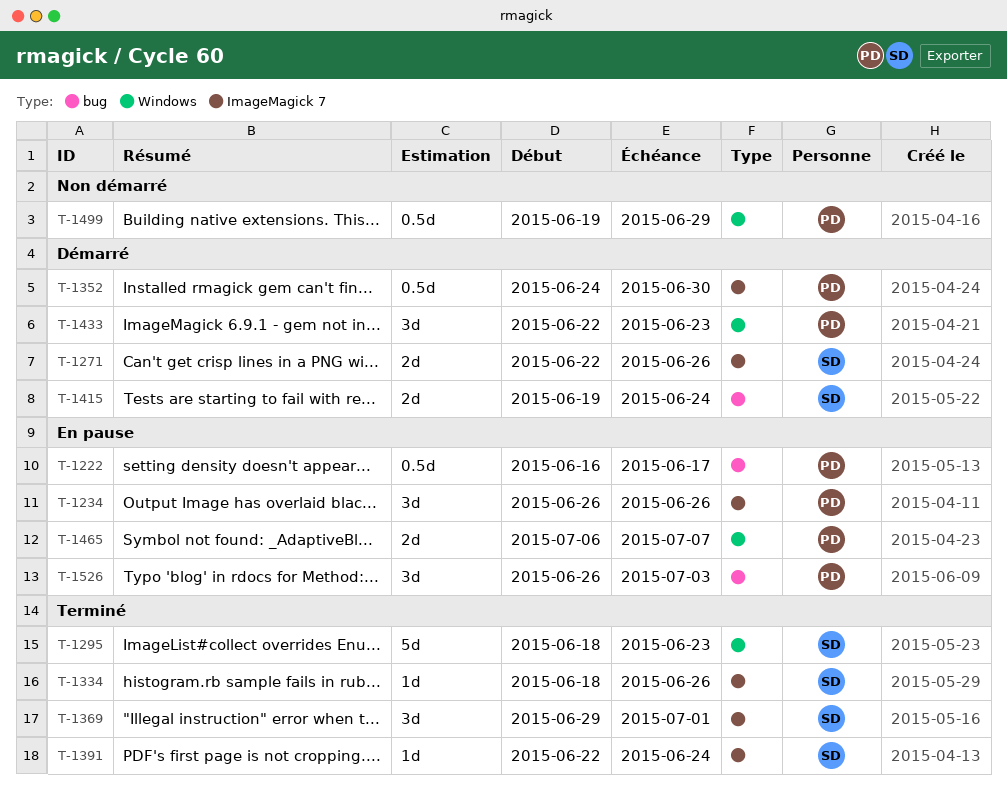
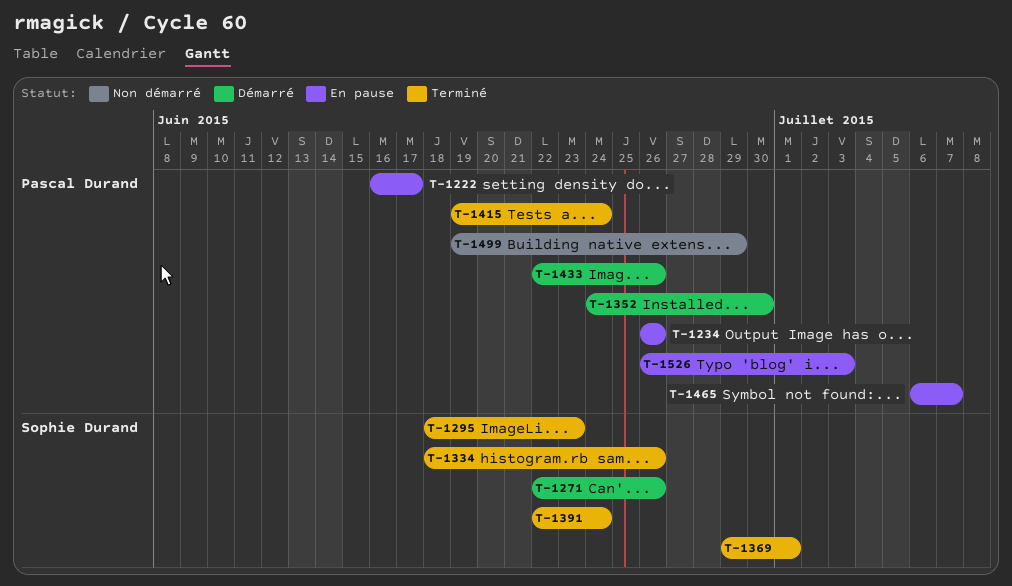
T-1415, status: Démarré -> Terminé
T-1415, owner: Sophie Durand -> Pascal Durand
T-1433, due: Jun 23 -> Jun 26

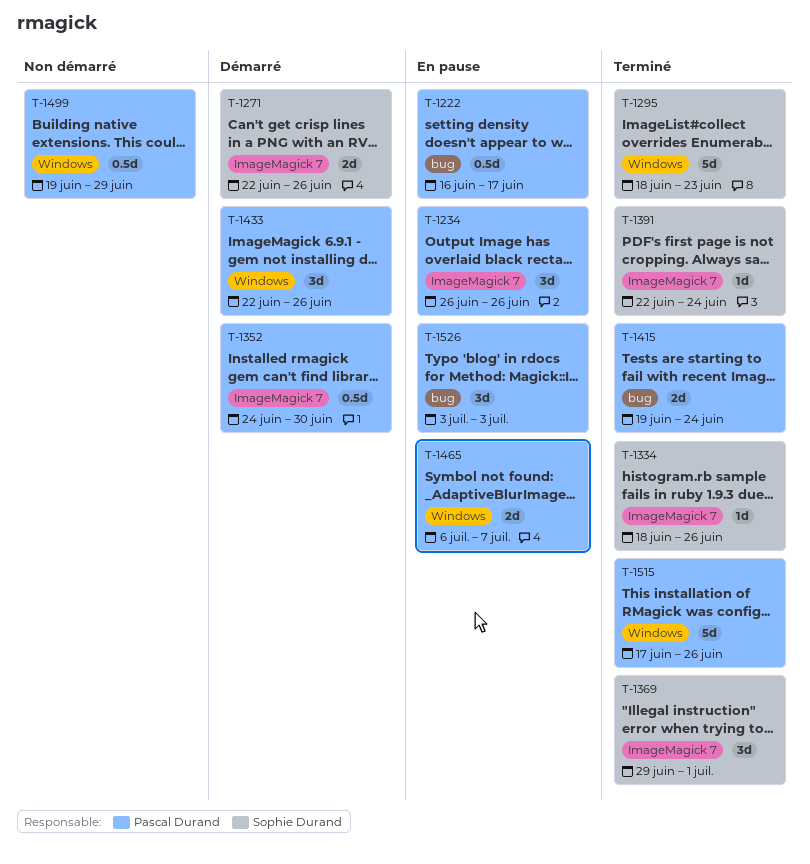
T-1515: none -> present
T-1526, start: Jun 26 -> Jul 3

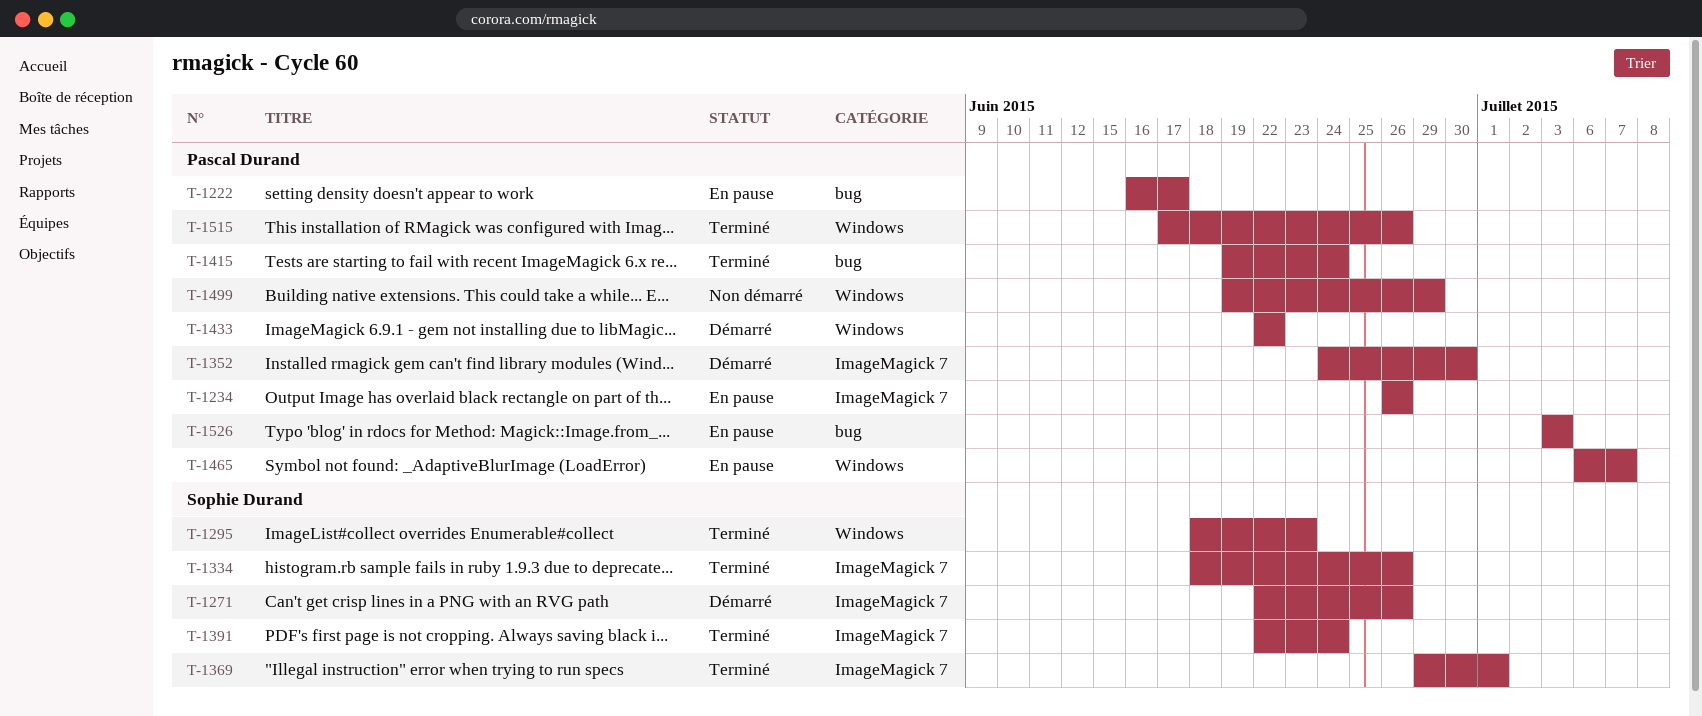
T-1433, due: Jun 26 -> Jun 22

